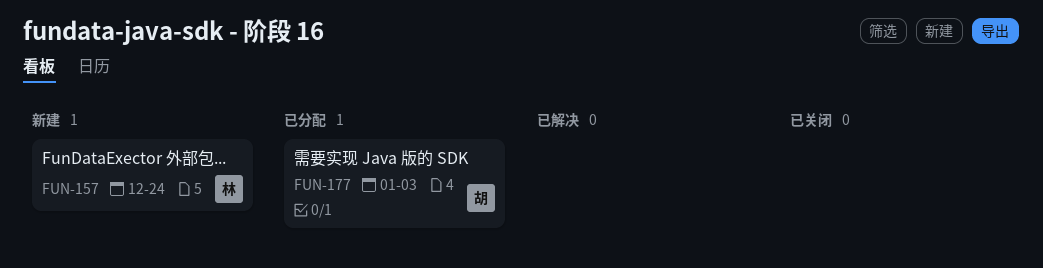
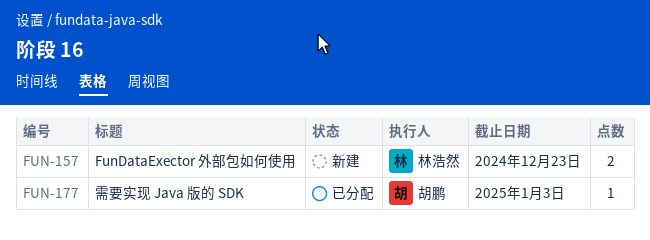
FUN-157, due: Dec 24 -> Dec 23

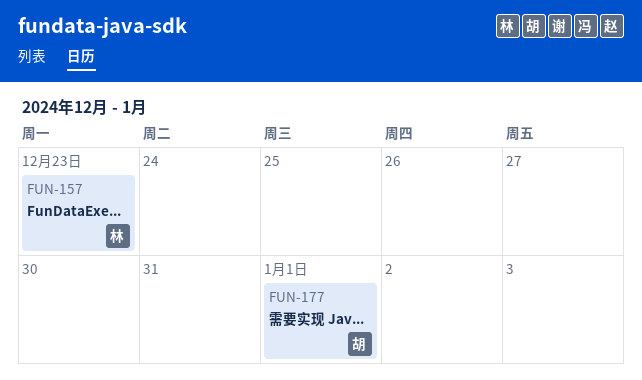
FUN-177, due: Jan 3 -> Jan 1

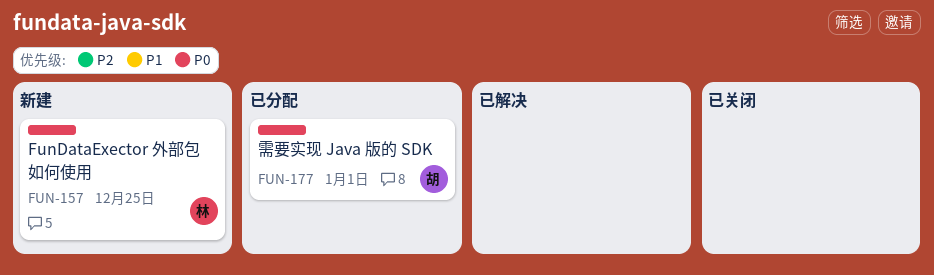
FUN-157, due: Dec 23 -> Dec 25

